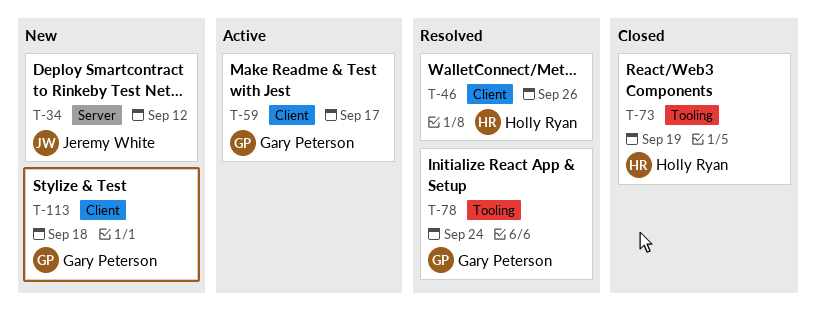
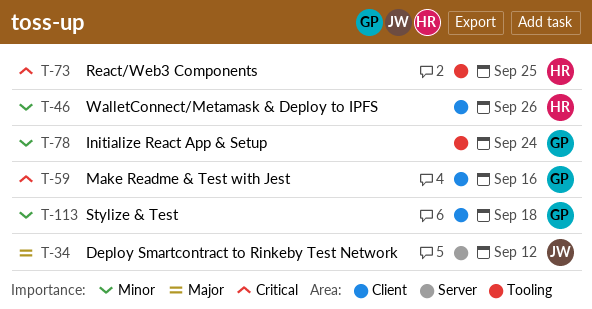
T-59, due: Sep 17 -> Sep 16
T-73, due: Sep 19 -> Sep 25

